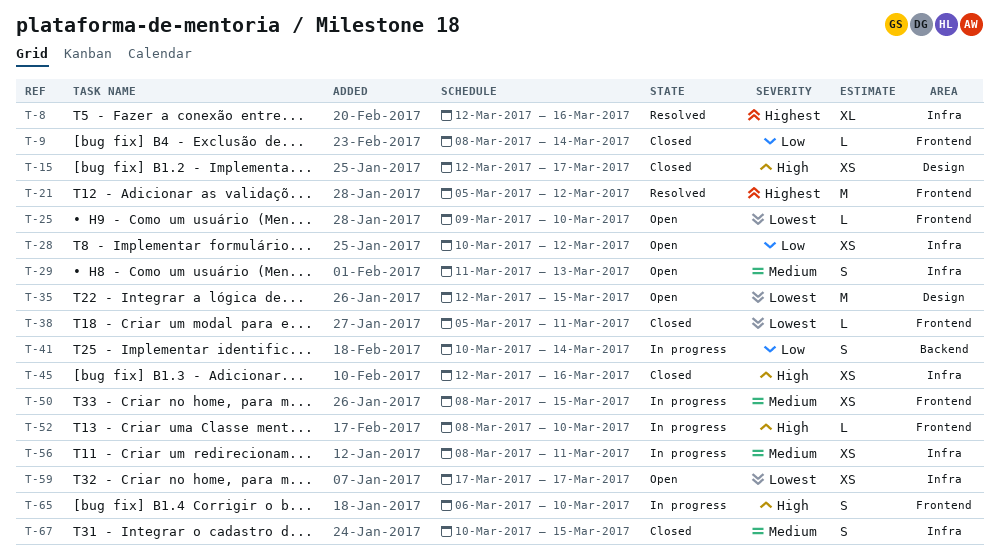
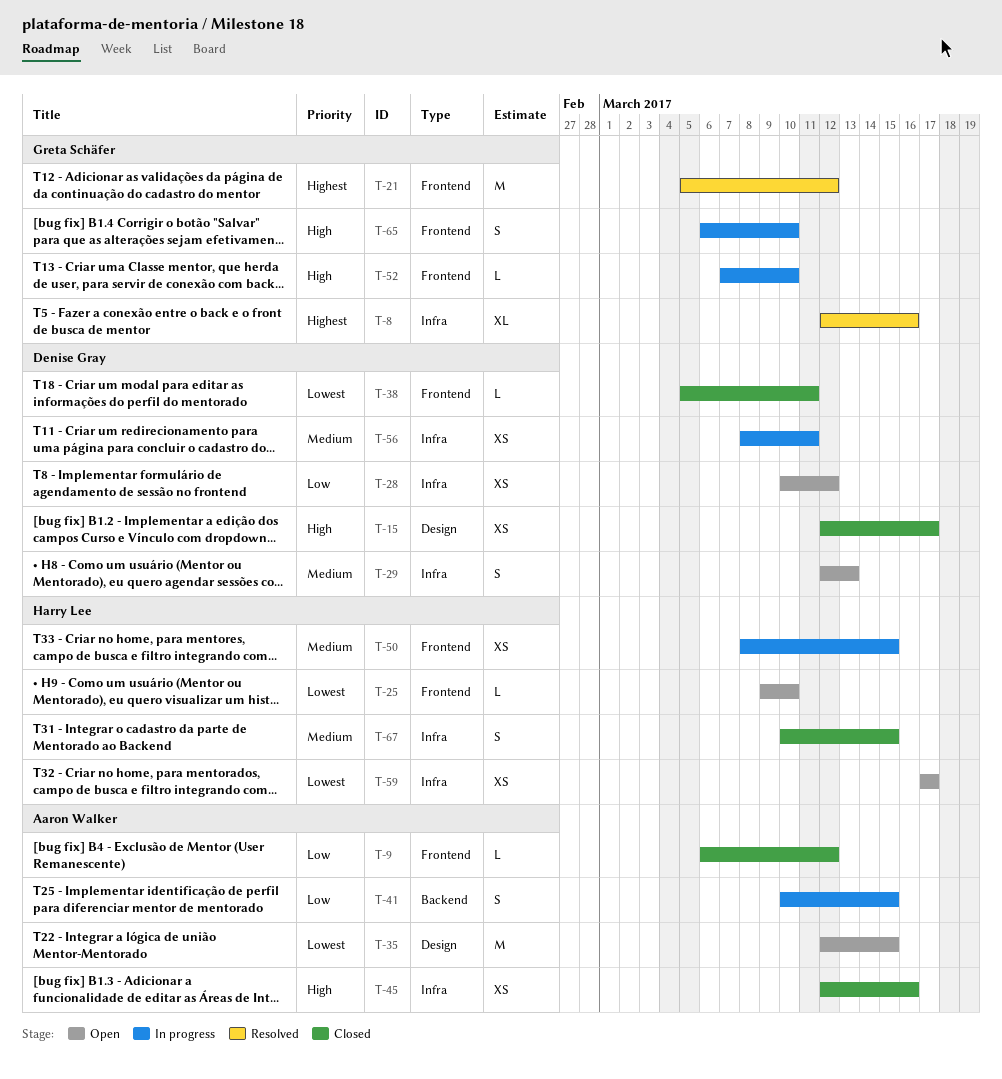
T-9, start: Mar 8 -> Mar 6
T-9, due: Mar 14 -> Mar 12
T-29, start: Mar 11 -> Mar 12
T-41, due: Mar 14 -> Mar 15
T-52, start: Mar 8 -> Mar 7

